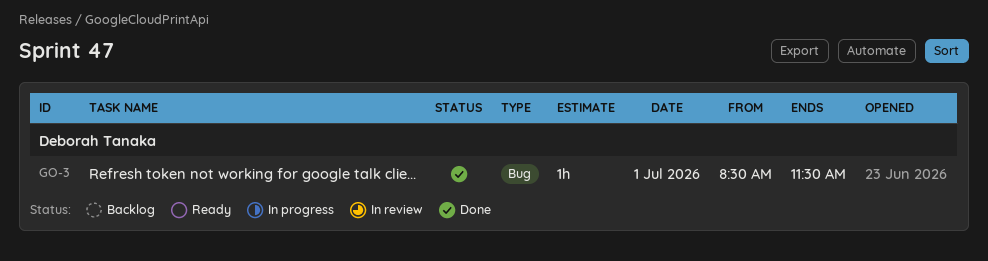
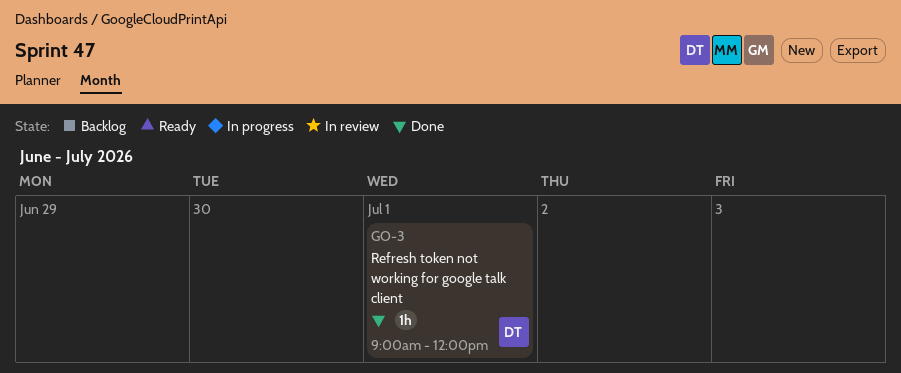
GO-3, begins: 08:30 -> 09:00
GO-3, ends: 11:30 -> 12:00

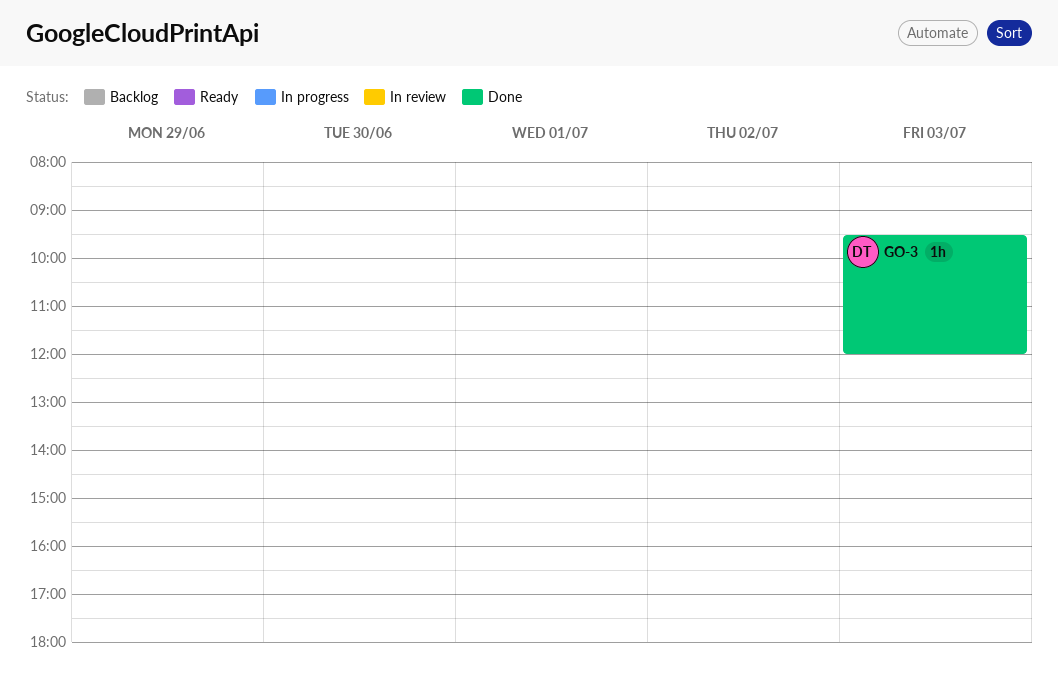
GO-3, day: Jul 1 -> Jul 3
GO-3, begins: 09:00 -> 09:30

